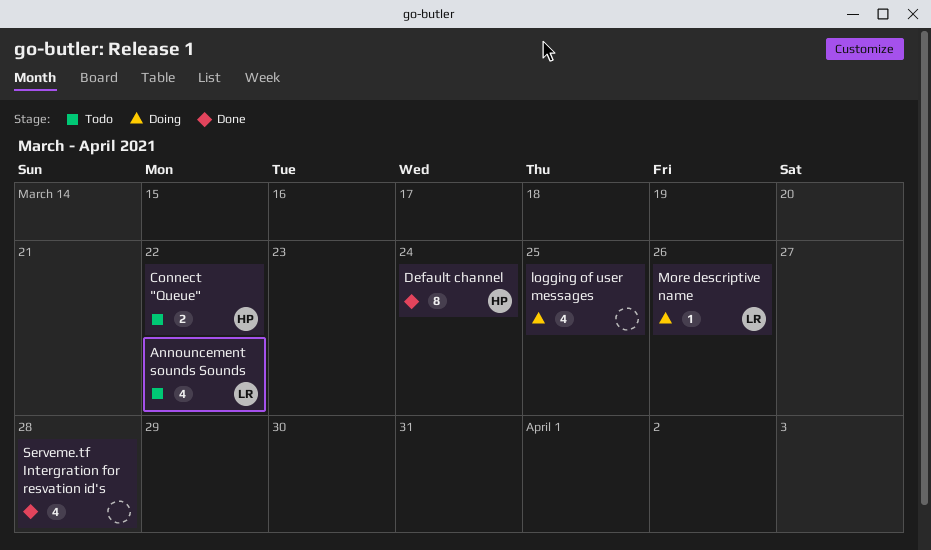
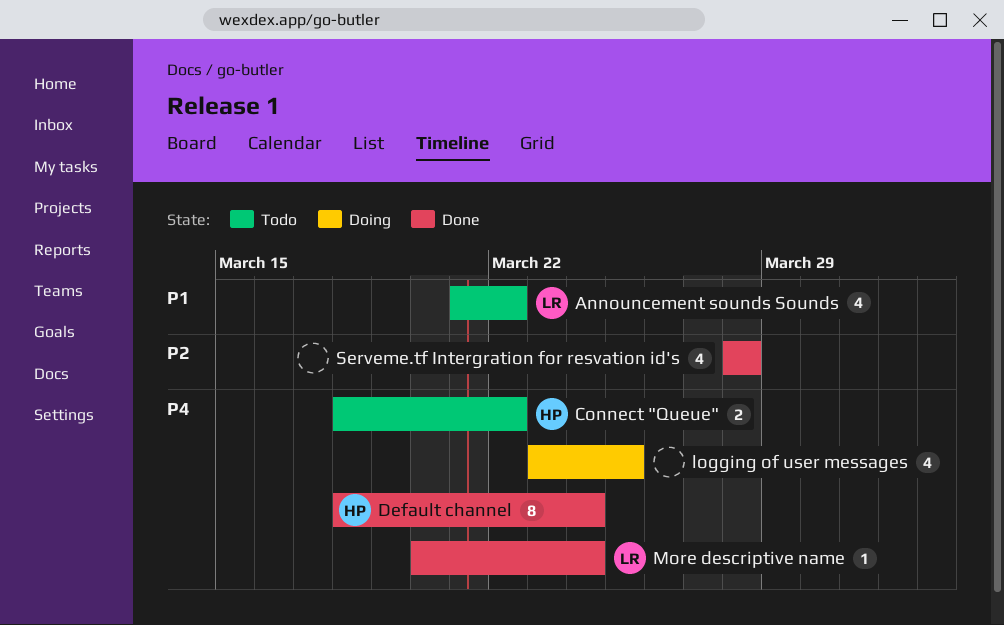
More descriptive name, status: Doing -> Done
More descriptive name, due: Mar 26 -> Mar 24

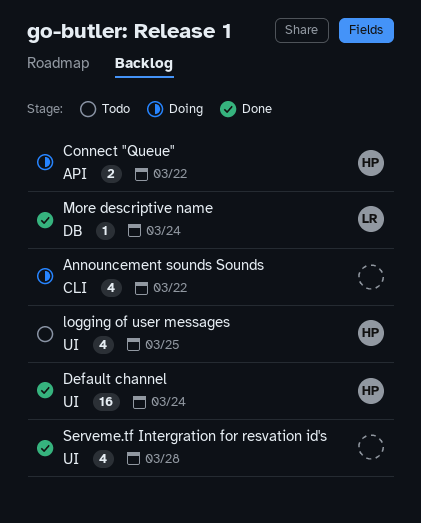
Announcement sounds Sounds, status: Todo -> Doing
Announcement sounds Sounds, owner: LR -> none
Connect "Queue", status: Todo -> Doing
Default channel, estimate: 8 -> 16
logging of user messages, status: Doing -> Todo
logging of user messages, owner: none -> HP

